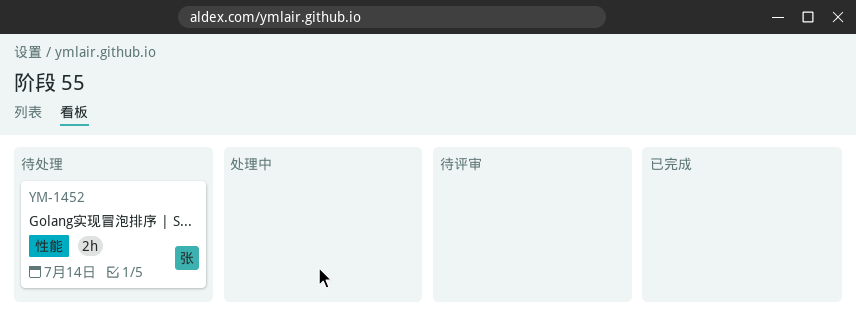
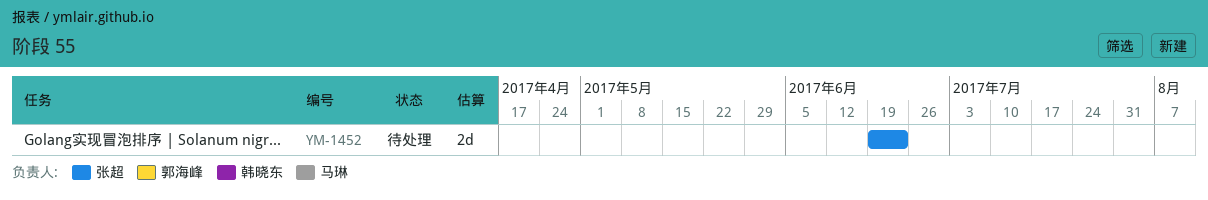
YM-1452, estimate: 2h -> 2d
YM-1452, due: Jul 14 -> Jun 23

